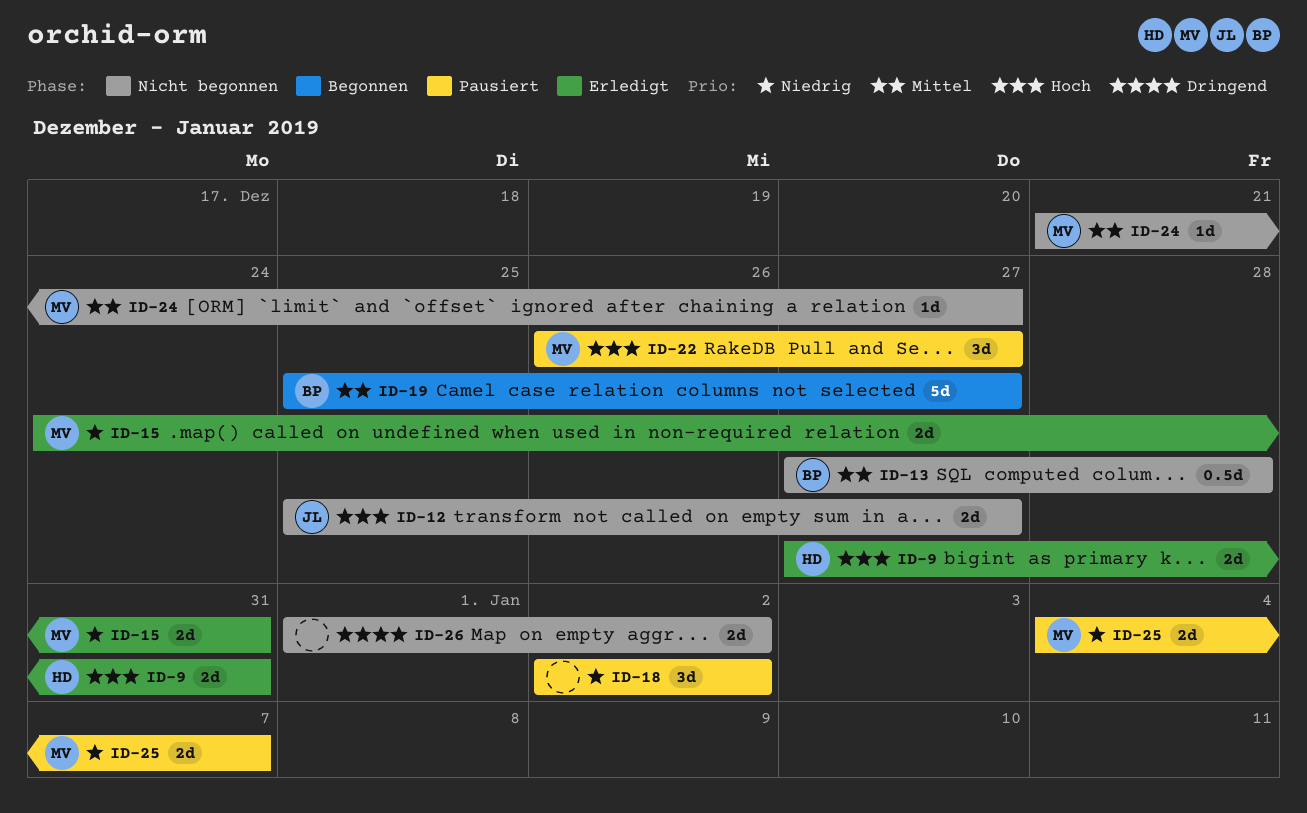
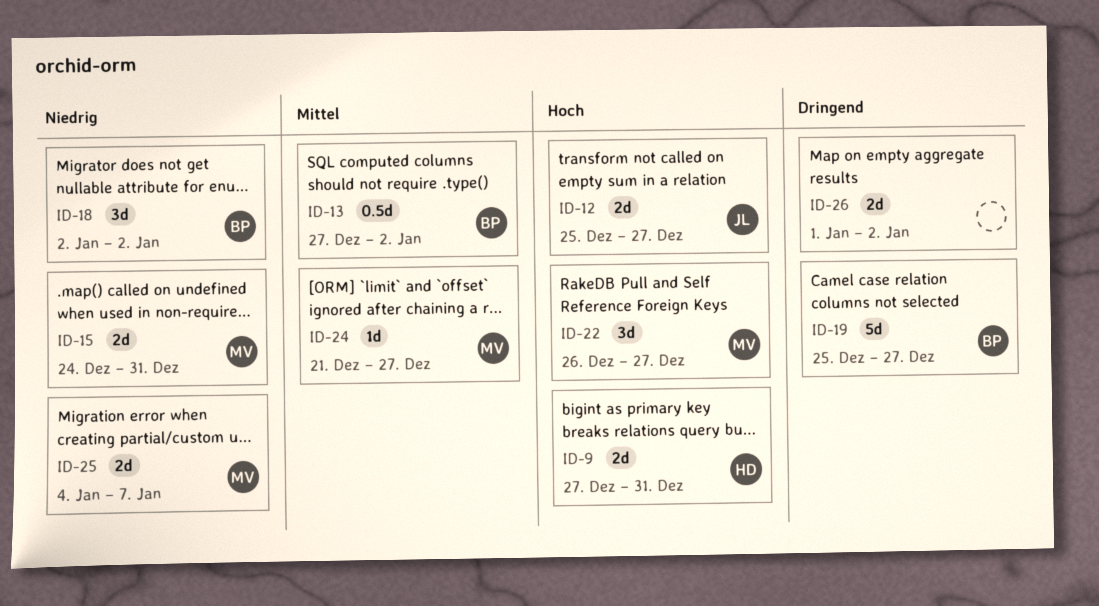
ID-13, due: Dec 28 -> Jan 2
ID-18, owner: none -> BP
ID-19, priority: Mittel -> Dringend

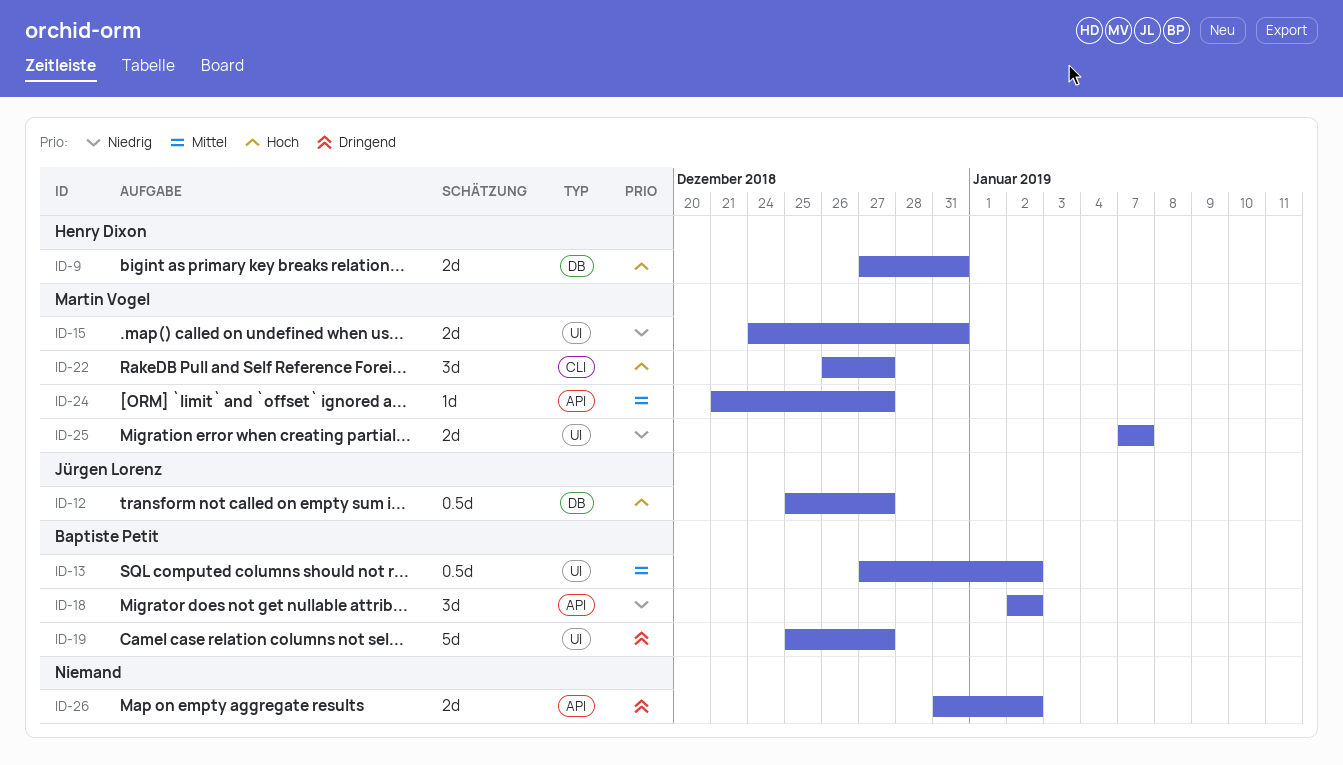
ID-12, estimate: 2d -> 0.5d
ID-25, start: Jan 4 -> Jan 7
ID-26, start: Jan 1 -> Dec 31

